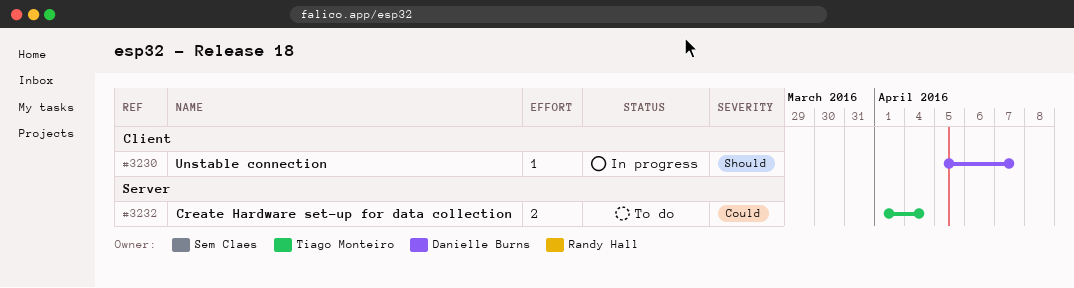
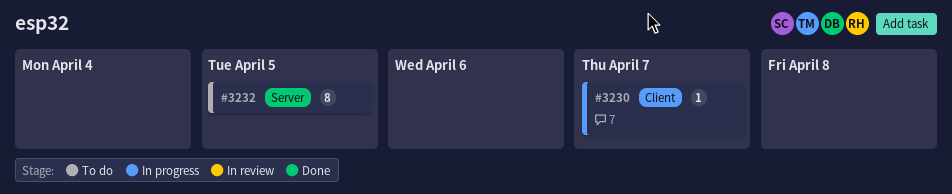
#3232, estimate: 2 -> 8
#3232, due: Apr 4 -> Apr 5

